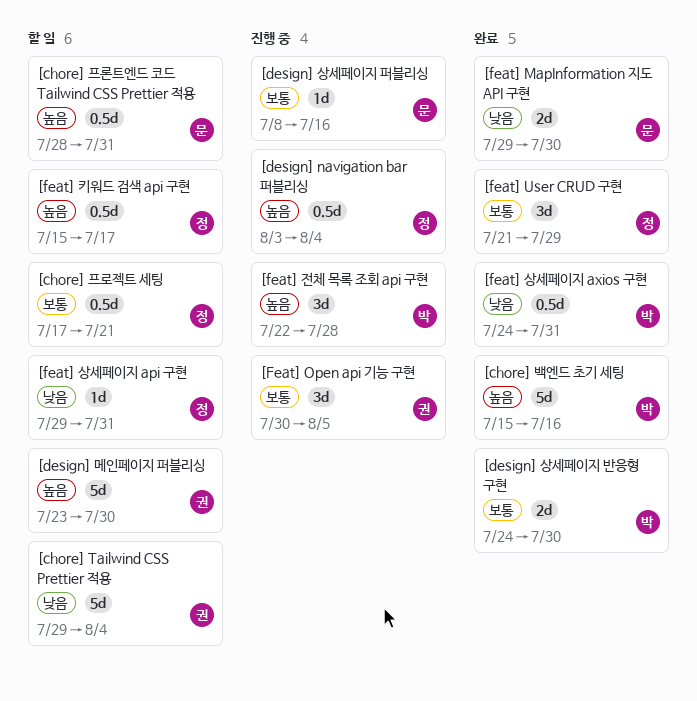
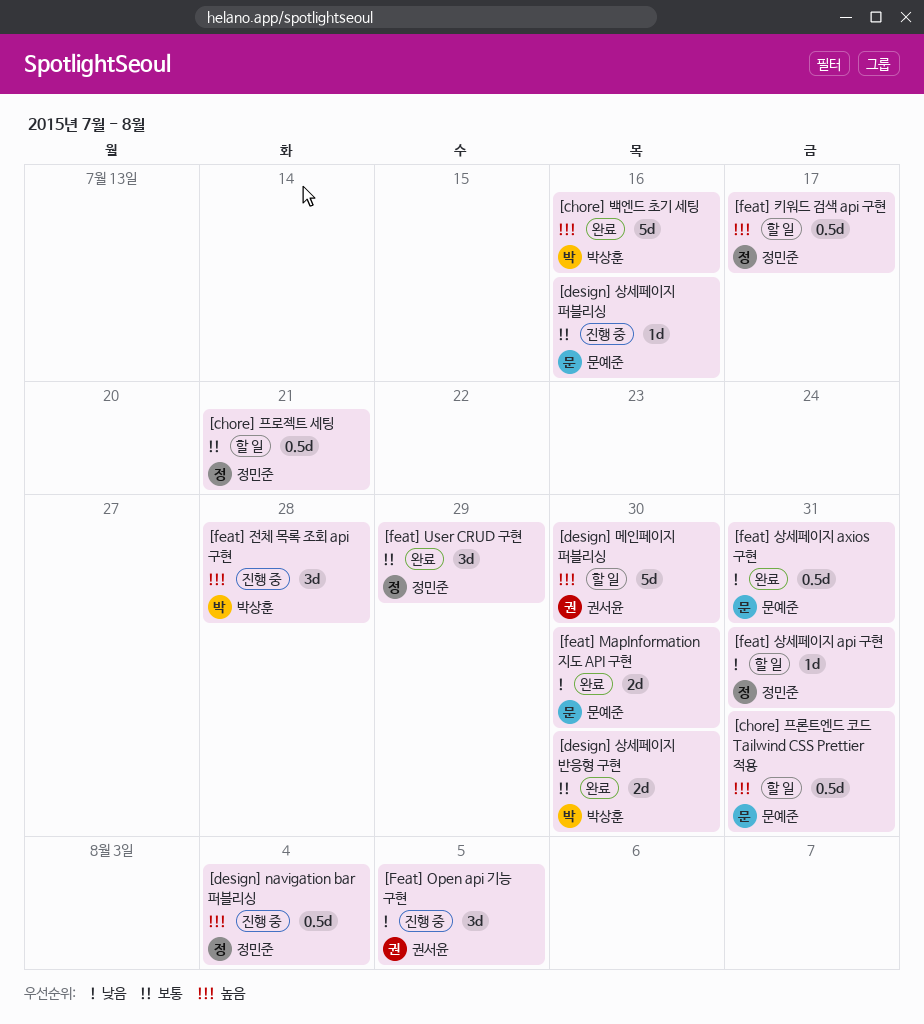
[chore] Tailwind CSS Prettier 적용: present -> none
[Feat] Open api 기능 구현, priority: 보통 -> 낮음
[feat] 상세페이지 axios 구현, owner: 박상훈 -> 문예준

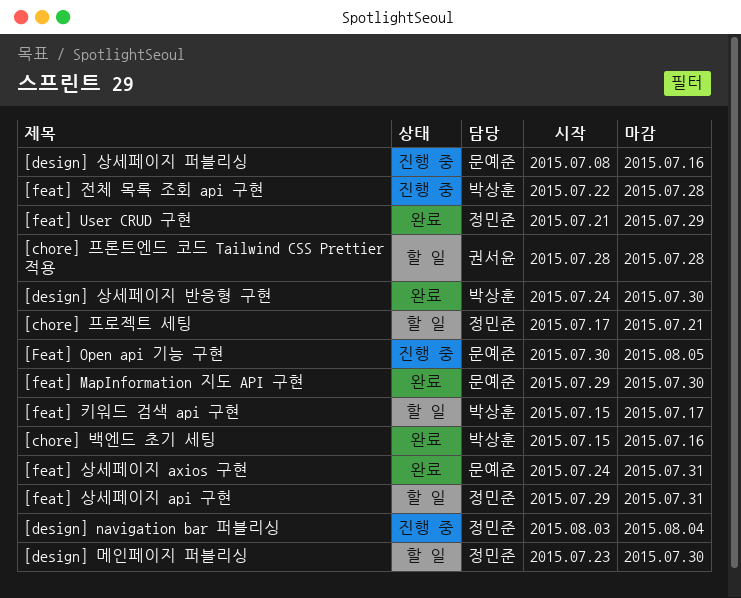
[chore] 프론트엔드 코드 Tailwind CSS Prettier 적용, owner: 문예준 -> 권서윤
[chore] 프론트엔드 코드 Tailwind CSS Prettier 적용, due: Jul 31 -> Jul 28
[design] 메인페이지 퍼블리싱, owner: 권서윤 -> 정민준
[Feat] Open api 기능 구현, owner: 권서윤 -> 문예준
[feat] 키워드 검색 api 구현, owner: 정민준 -> 박상훈

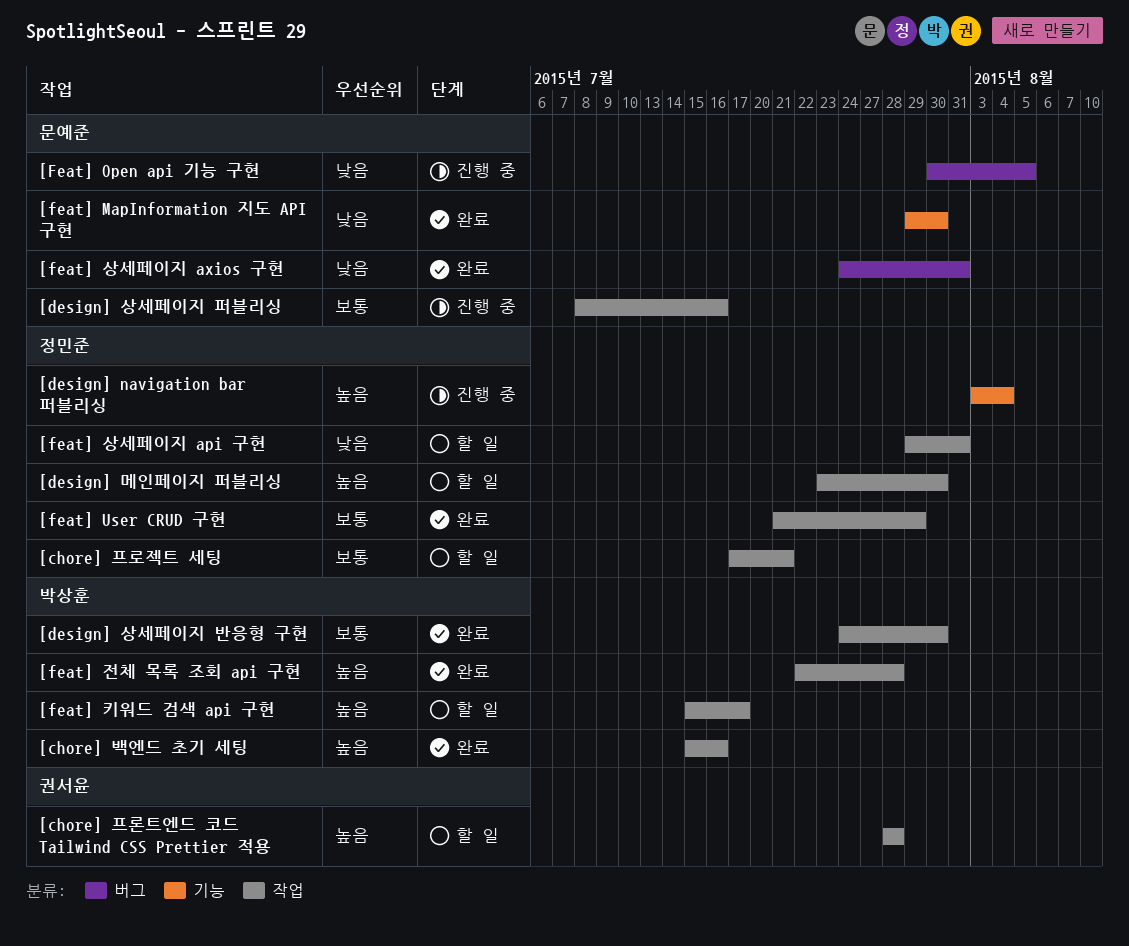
[feat] 전체 목록 조회 api 구현, status: 진행 중 -> 완료

